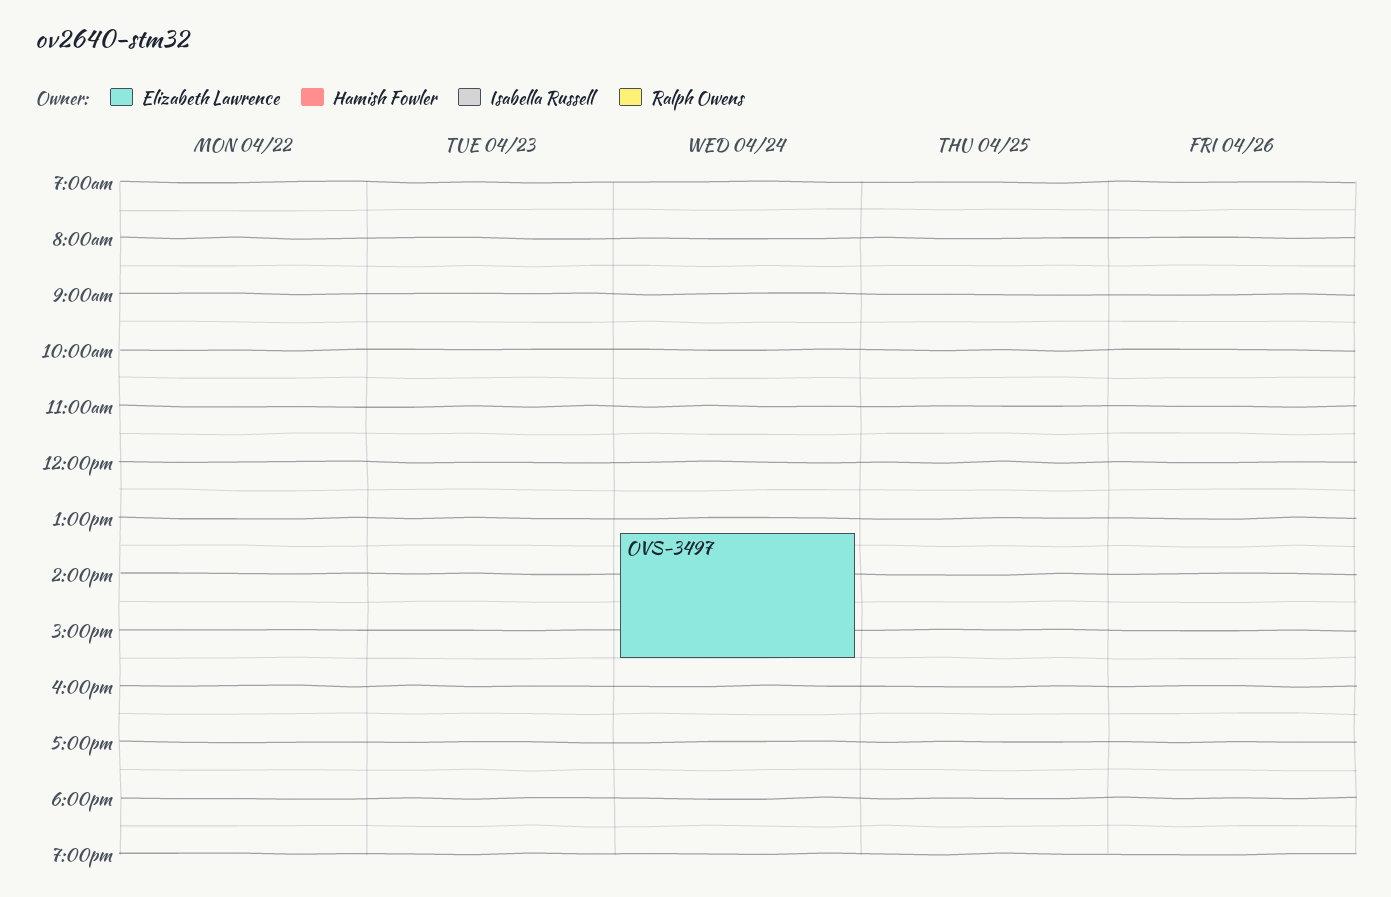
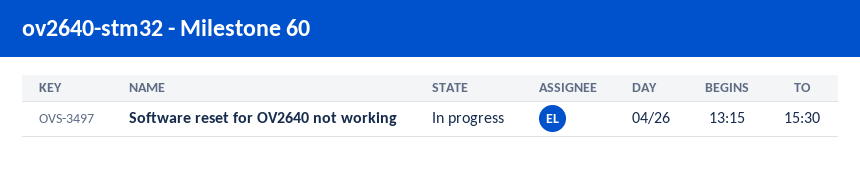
OVS-3497, day: Apr 24 -> Apr 26

